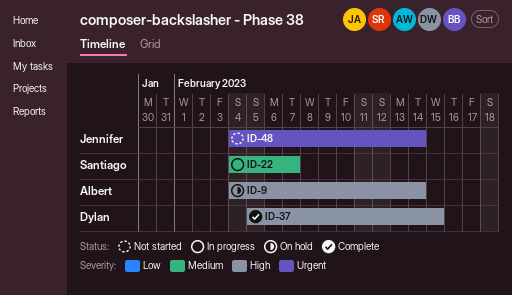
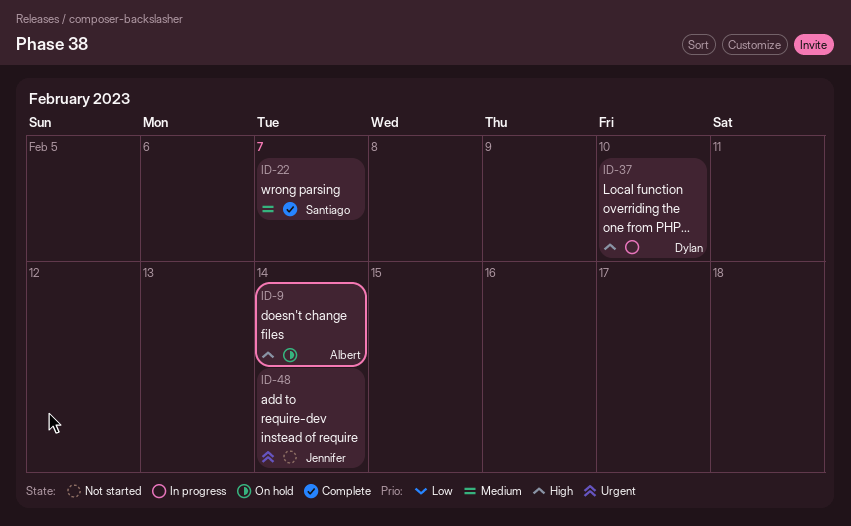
ID-22, status: In progress -> Complete
ID-37, status: Complete -> In progress
ID-37, due: Feb 15 -> Feb 10

